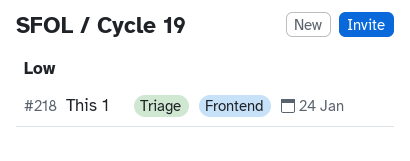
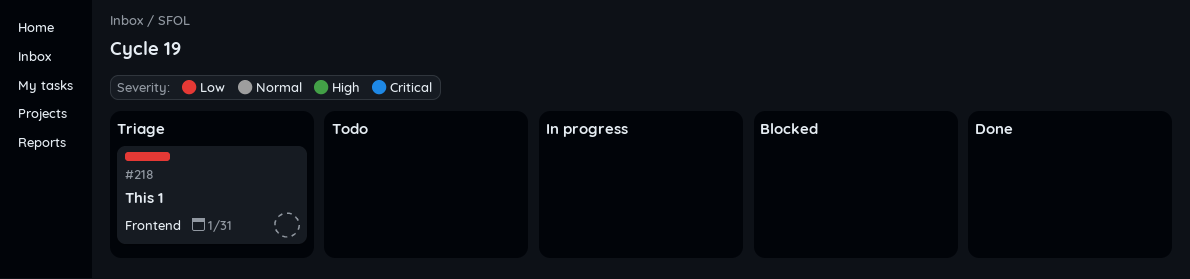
#218, due: Jan 24 -> Jan 31

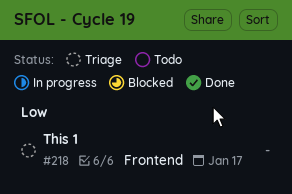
#218, due: Jan 31 -> Jan 17

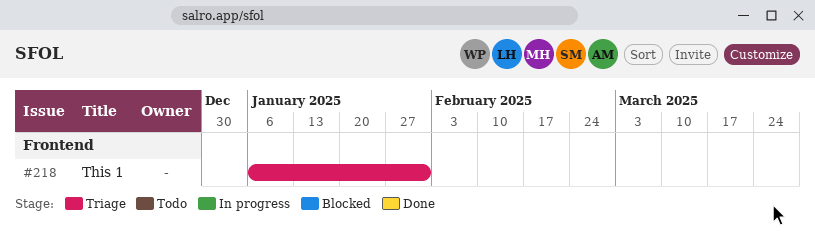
#218, due: Jan 17 -> Jan 31

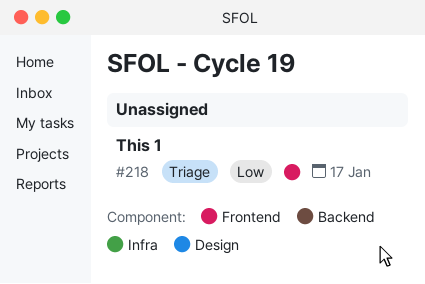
#218, due: Jan 31 -> Jan 17

